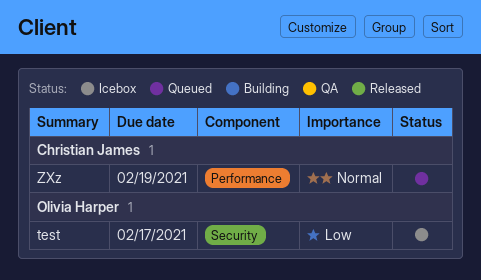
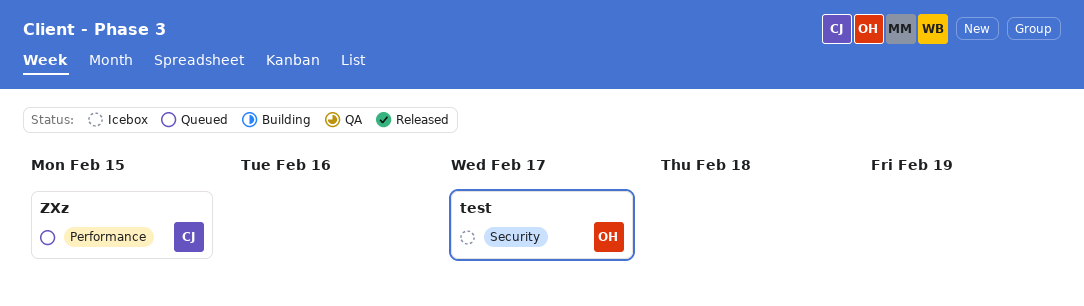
ZXz, due: Feb 19 -> Feb 15

